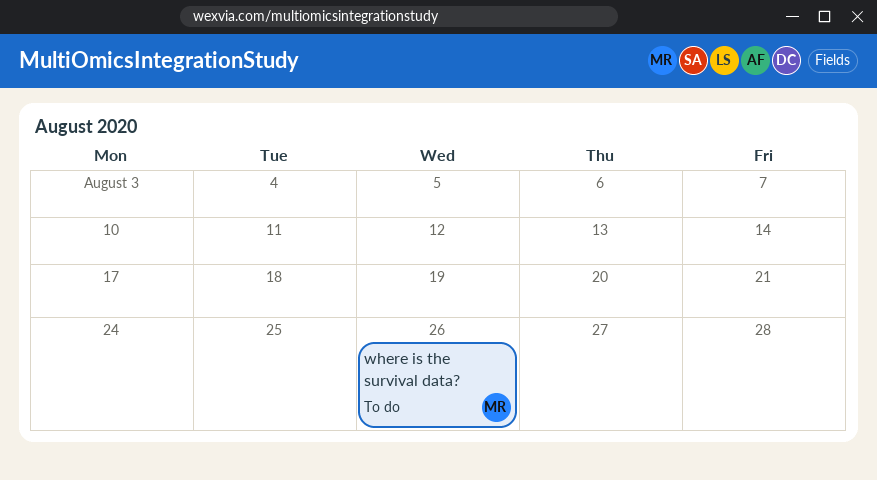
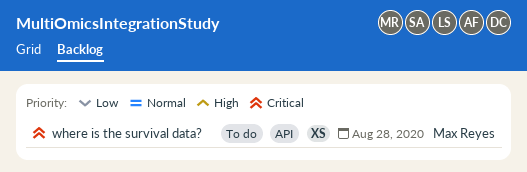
where is the survival data?, due: Aug 26 -> Aug 28

